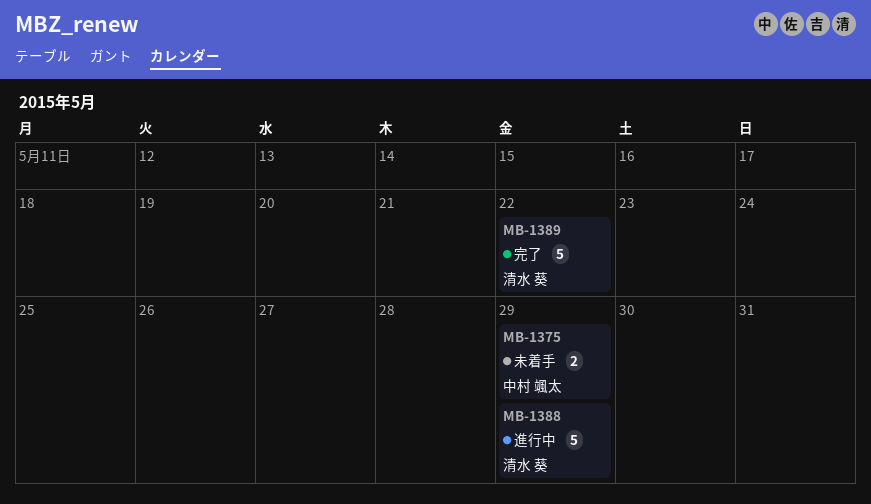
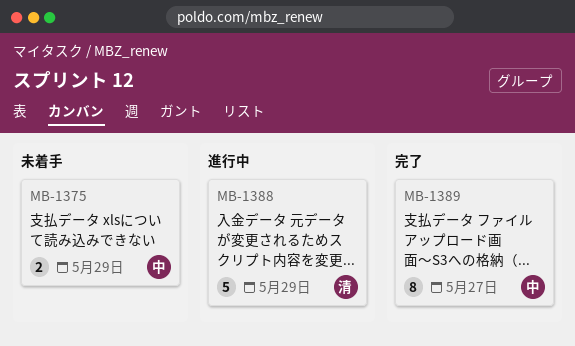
MB-1389, owner: 清水 葵 -> 中村 颯太
MB-1389, estimate: 5 -> 8
MB-1389, due: May 22 -> May 27

